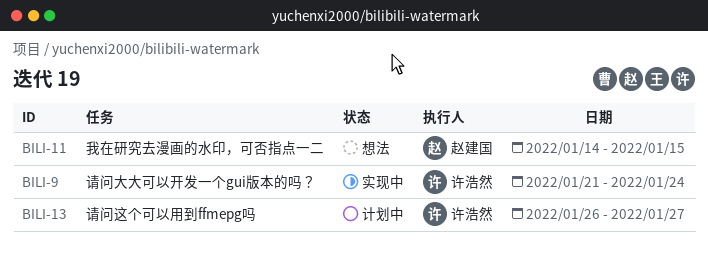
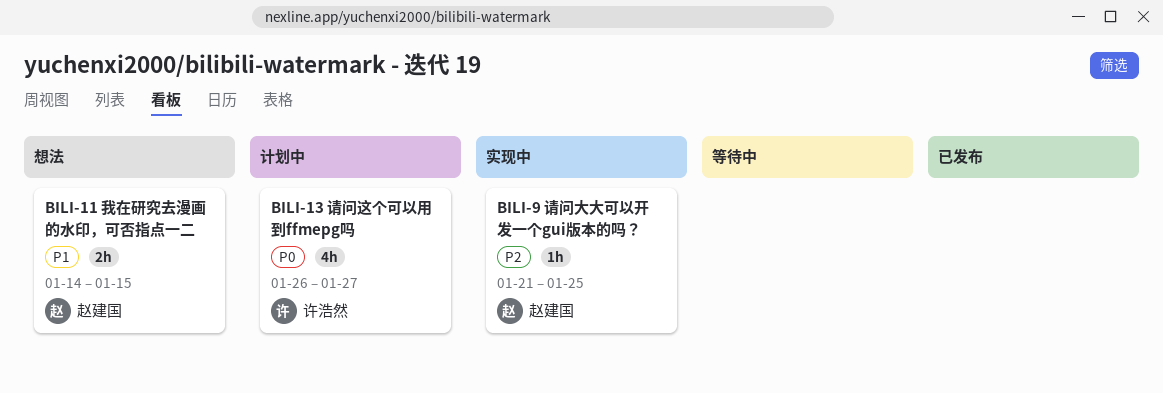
BILI-9, owner: 许浩然 -> 赵建国
BILI-9, due: Jan 24 -> Jan 25

